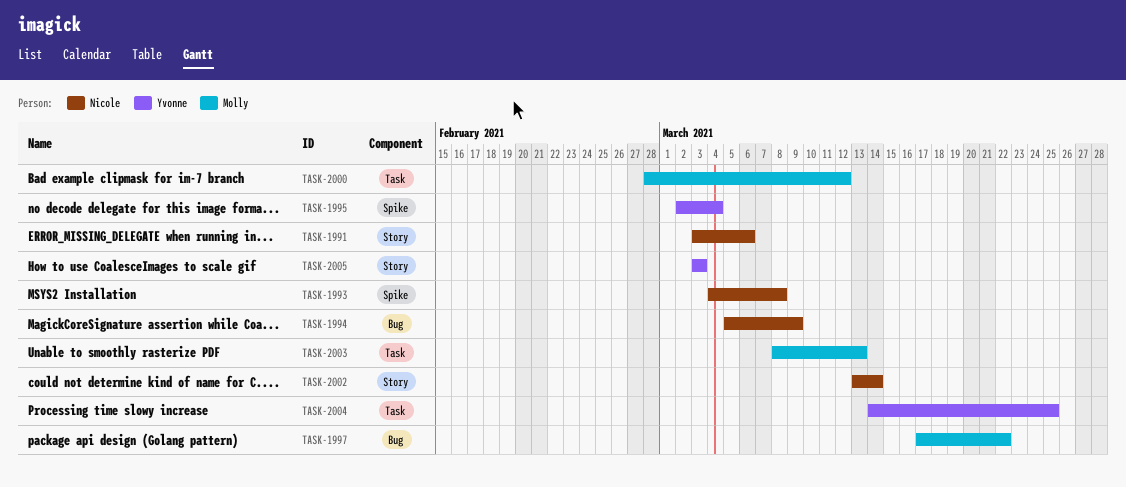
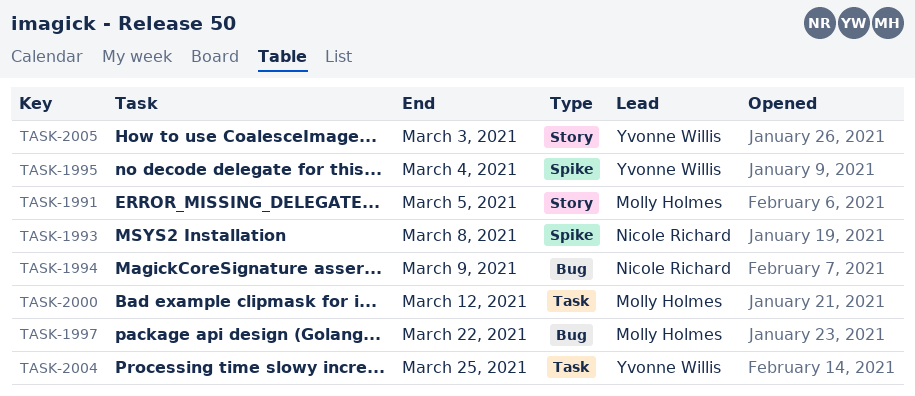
TASK-1991, owner: Nicole Richard -> Molly Holmes
TASK-1991, due: Mar 6 -> Mar 5
TASK-2002: present -> none
TASK-2003: present -> none

